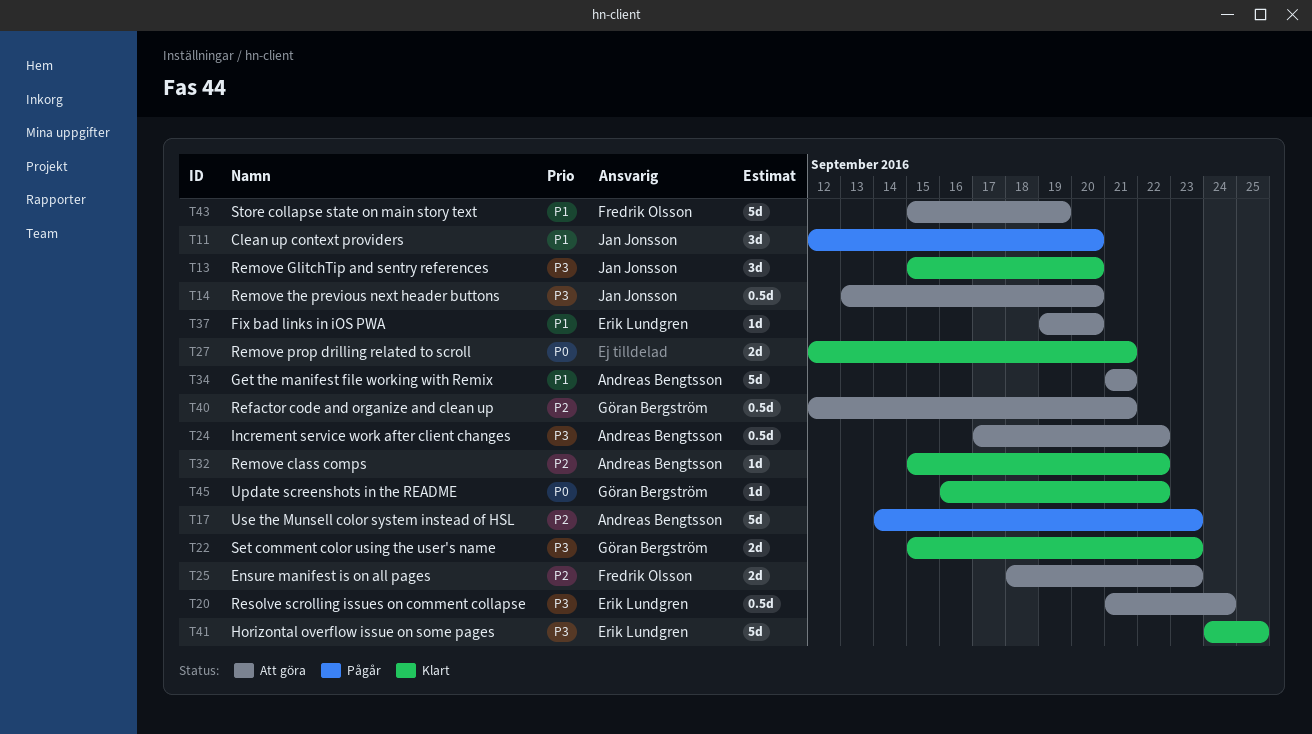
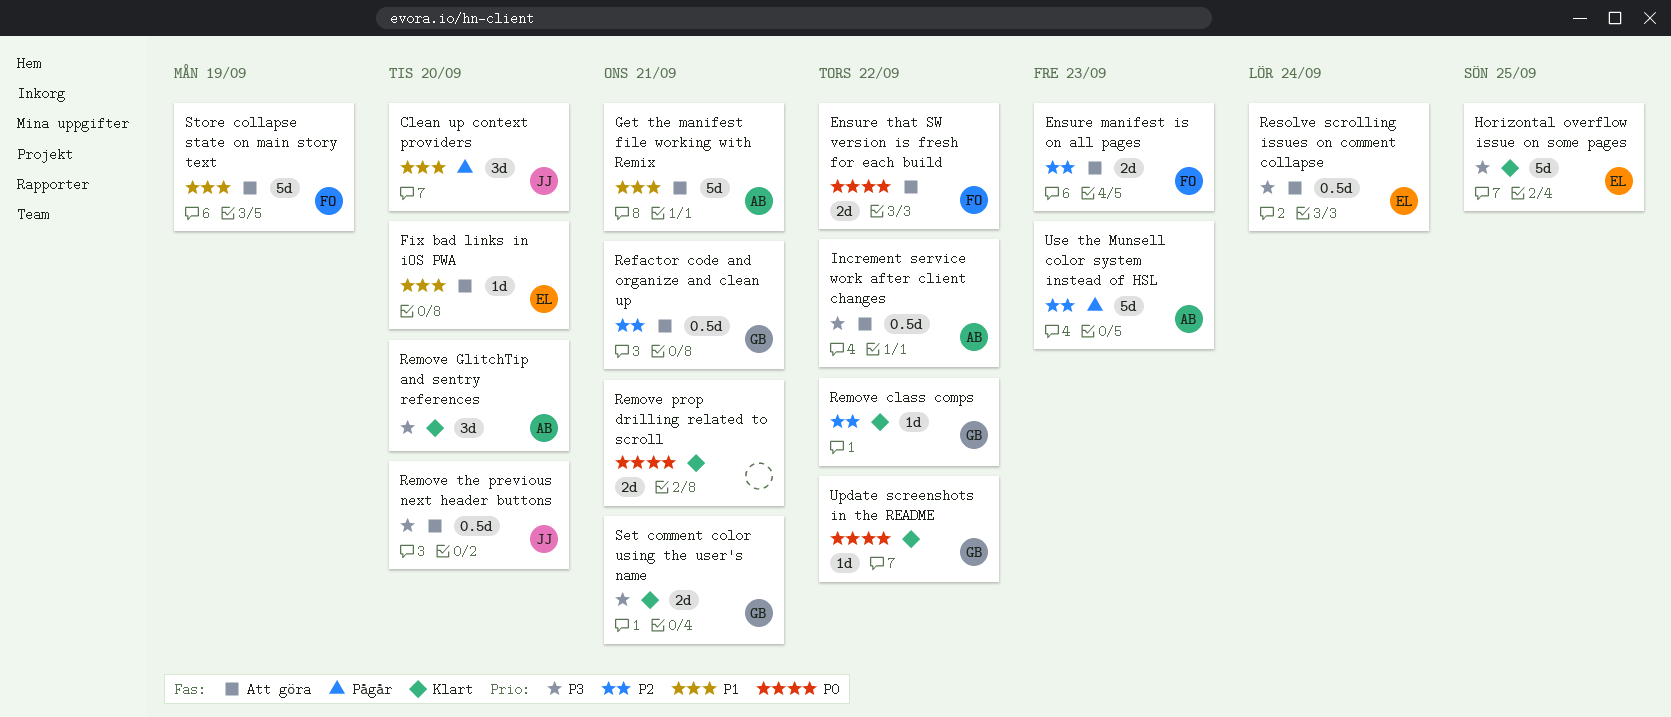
Ensure that SW version is fresh for each build: none -> present
Remove class comps, owner: Andreas Bengtsson -> Göran Bergström
Remove GlitchTip and sentry references, owner: Jan Jonsson -> Andreas Bengtsson
Set comment color using the user's name, due: Sep 23 -> Sep 21

